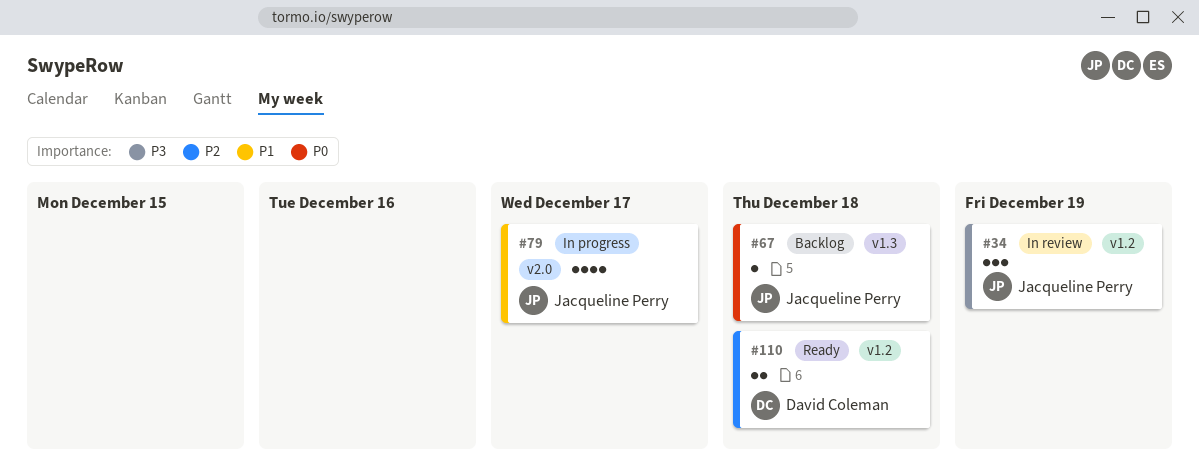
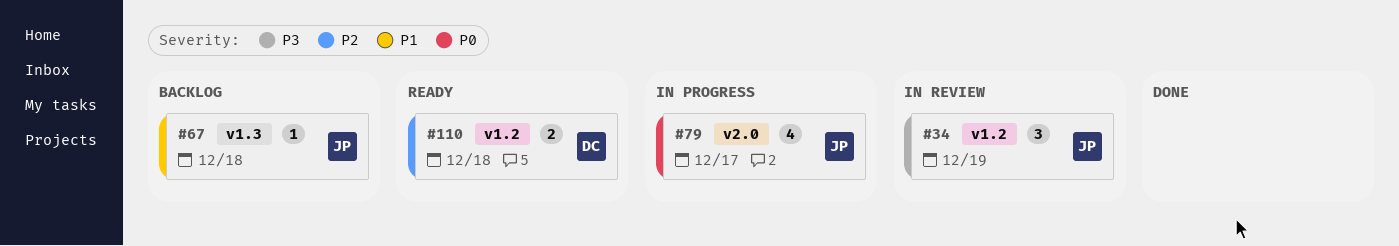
#67, priority: P0 -> P1
#79, priority: P1 -> P0

